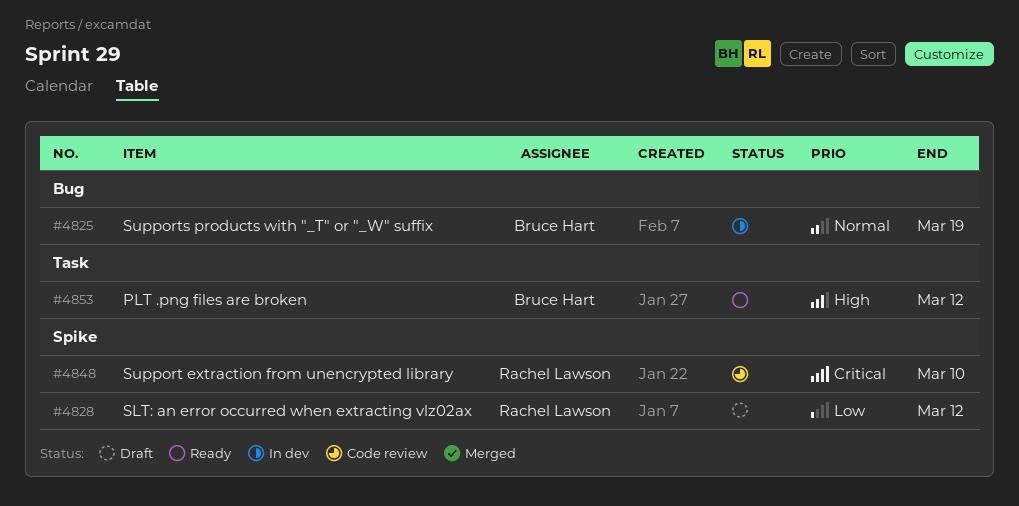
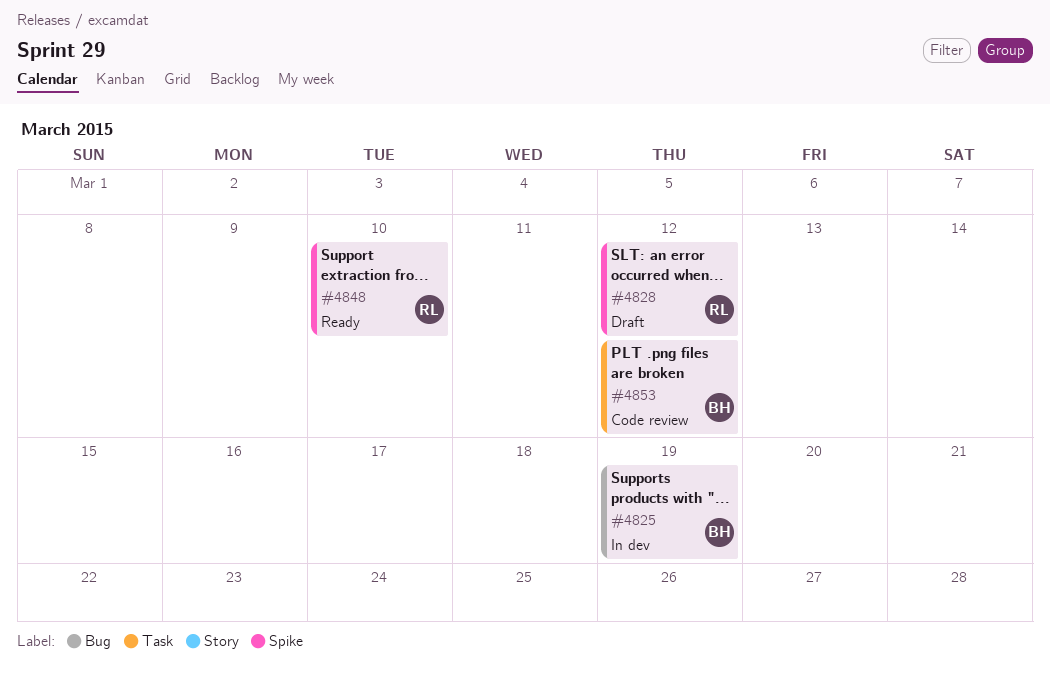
#4848, status: Code review -> Ready
#4853, status: Ready -> Code review

